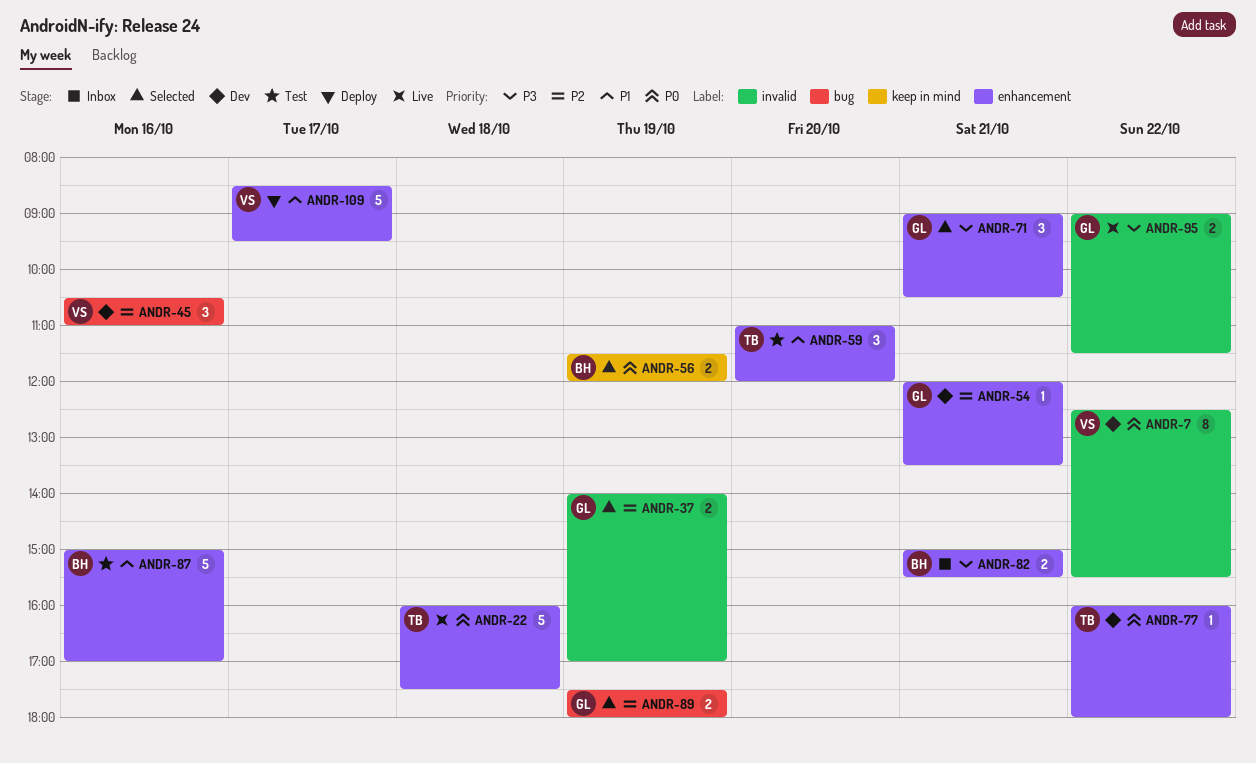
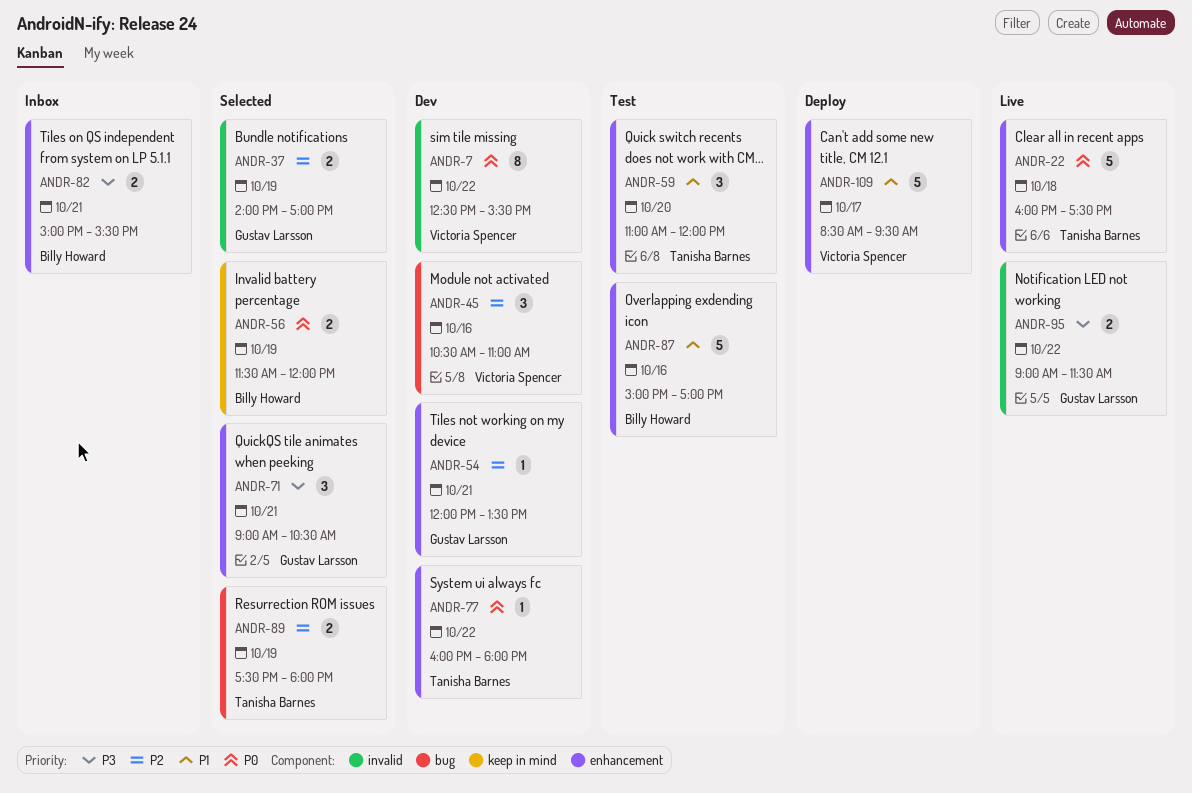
ANDR-89, owner: Gustav Larsson -> Tanisha Barnes

